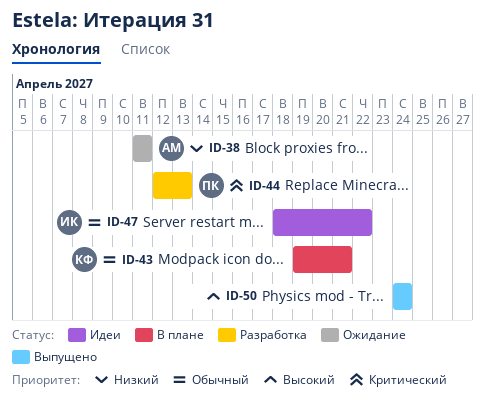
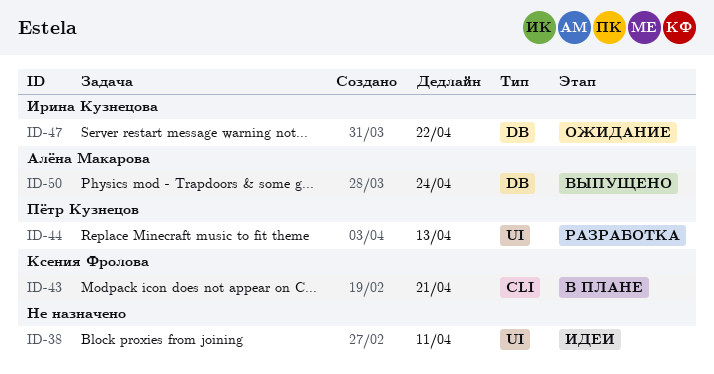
ID-38, status: Ожидание -> Идеи
ID-38, owner: Алёна Макарова -> none
ID-47, status: Идеи -> Ожидание
ID-50, owner: none -> Алёна Макарова

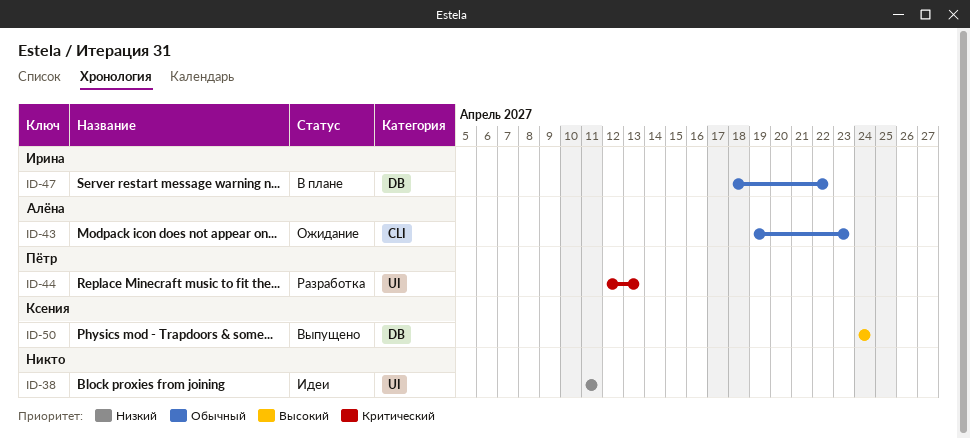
ID-43, status: В плане -> Ожидание
ID-43, owner: Ксения Фролова -> Алёна Макарова
ID-43, due: Apr 21 -> Apr 23
ID-47, status: Ожидание -> В плане
ID-50, owner: Алёна Макарова -> Ксения Фролова

